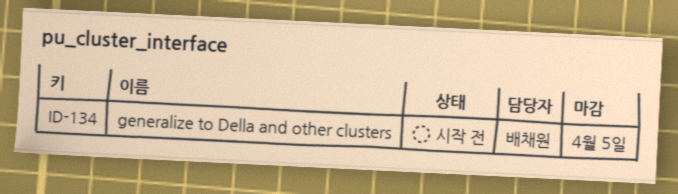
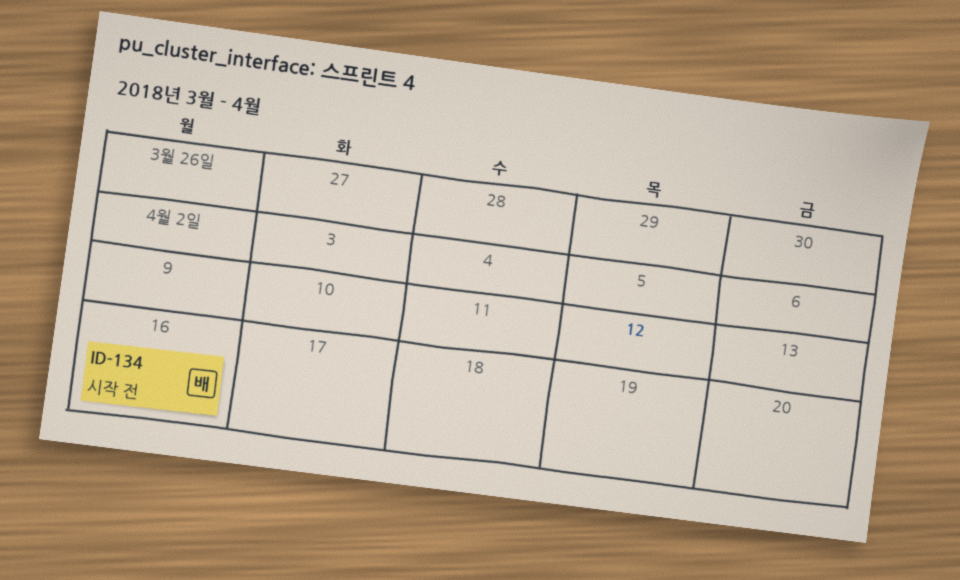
ID-134, due: Apr 5 -> Apr 16

